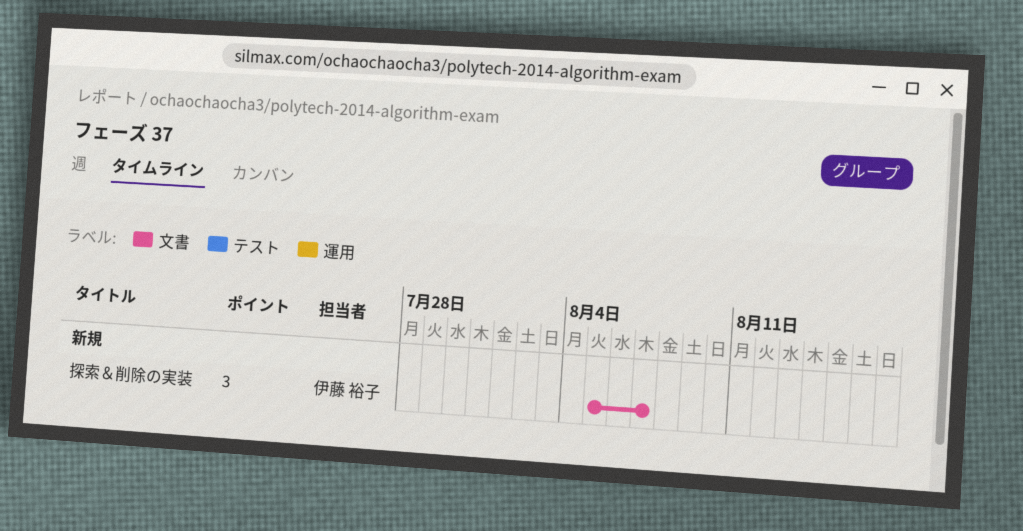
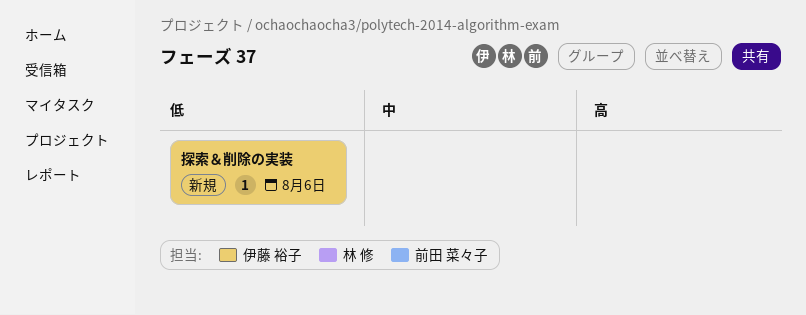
探索＆削除の実装, estimate: 3 -> 1
探索＆削除の実装, due: Aug 7 -> Aug 6

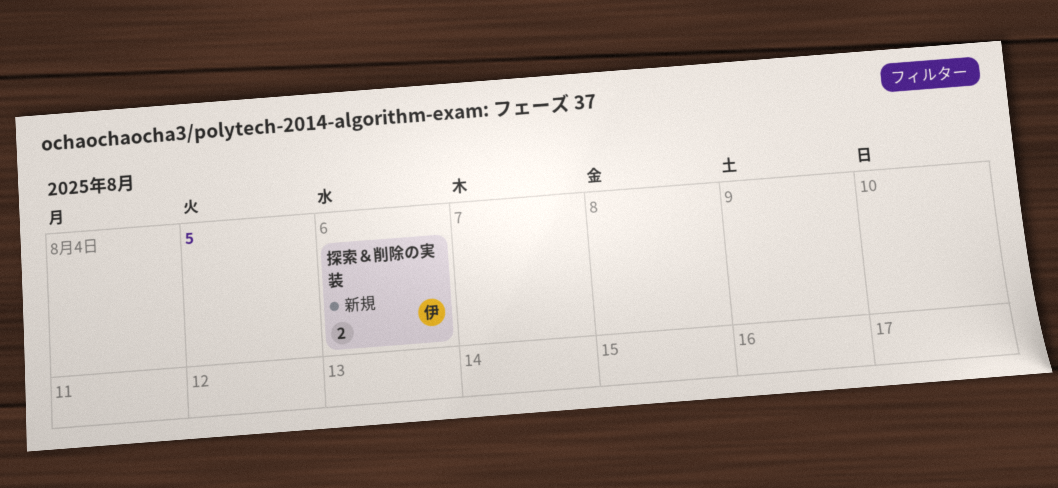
探索＆削除の実装, estimate: 1 -> 2

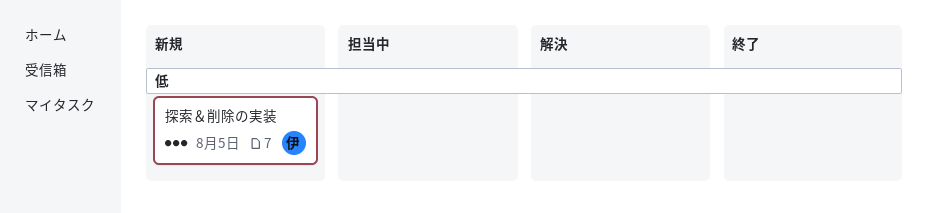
探索＆削除の実装, estimate: 2 -> 3
探索＆削除の実装, due: Aug 6 -> Aug 5

